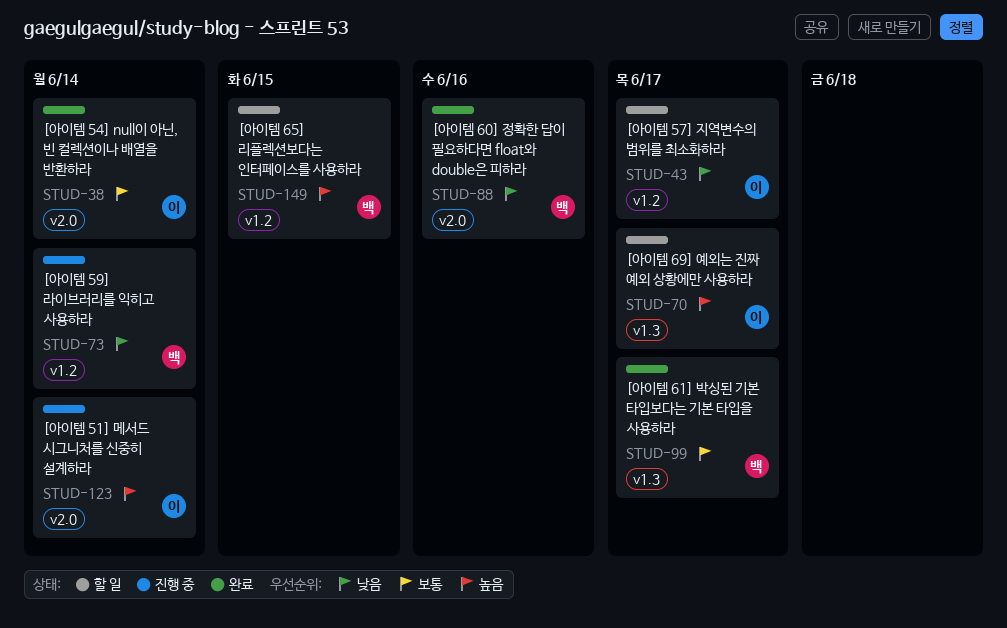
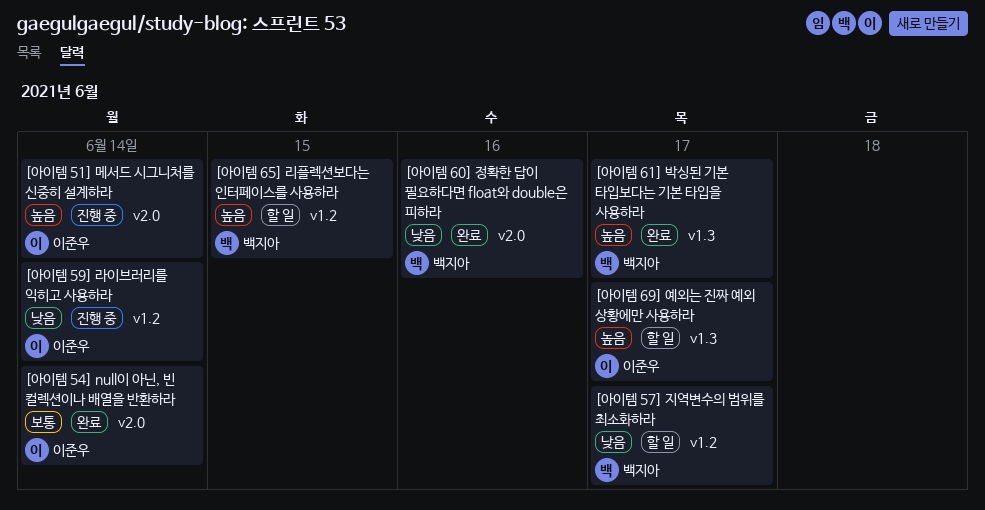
[아이템 57] 지역변수의 범위를 최소화하라, owner: 이준우 -> 백지아
[아이템 59] 라이브러리를 익히고 사용하라, owner: 백지아 -> 이준우
[아이템 61] 박싱된 기본 타입보다는 기본 타입을 사용하라, priority: 보통 -> 높음

